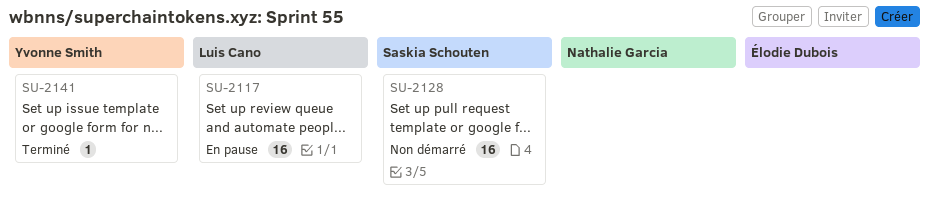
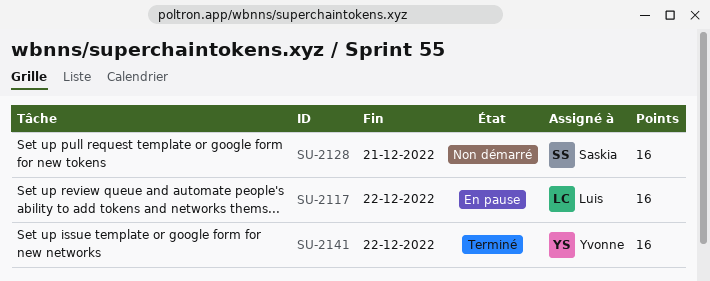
SU-2141, estimate: 1 -> 16

